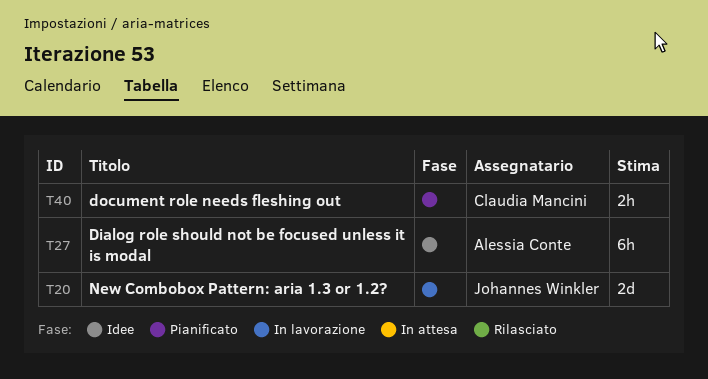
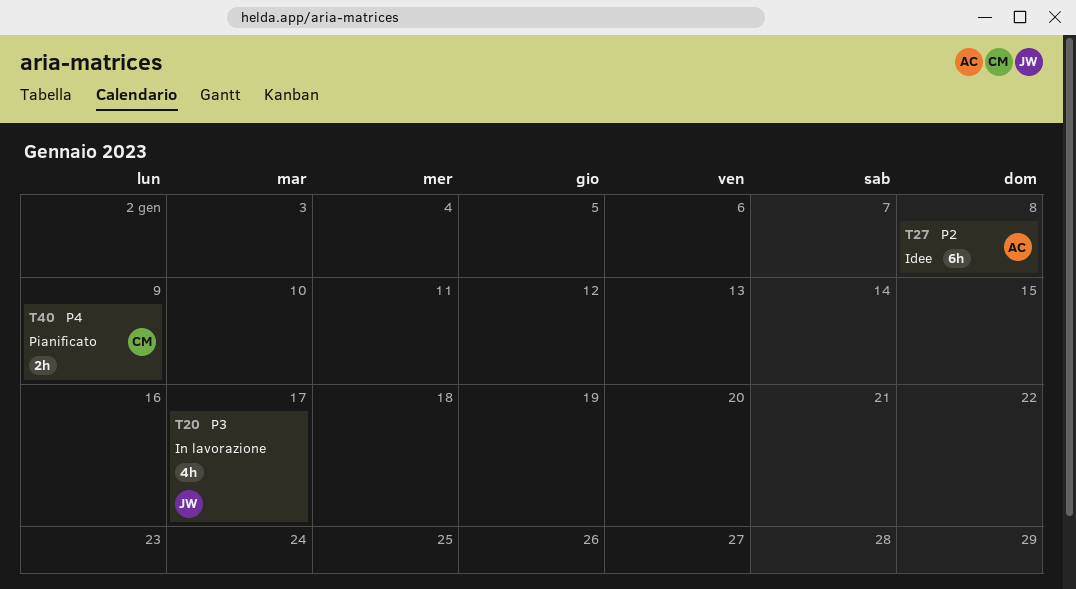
T20, estimate: 2d -> 4h

